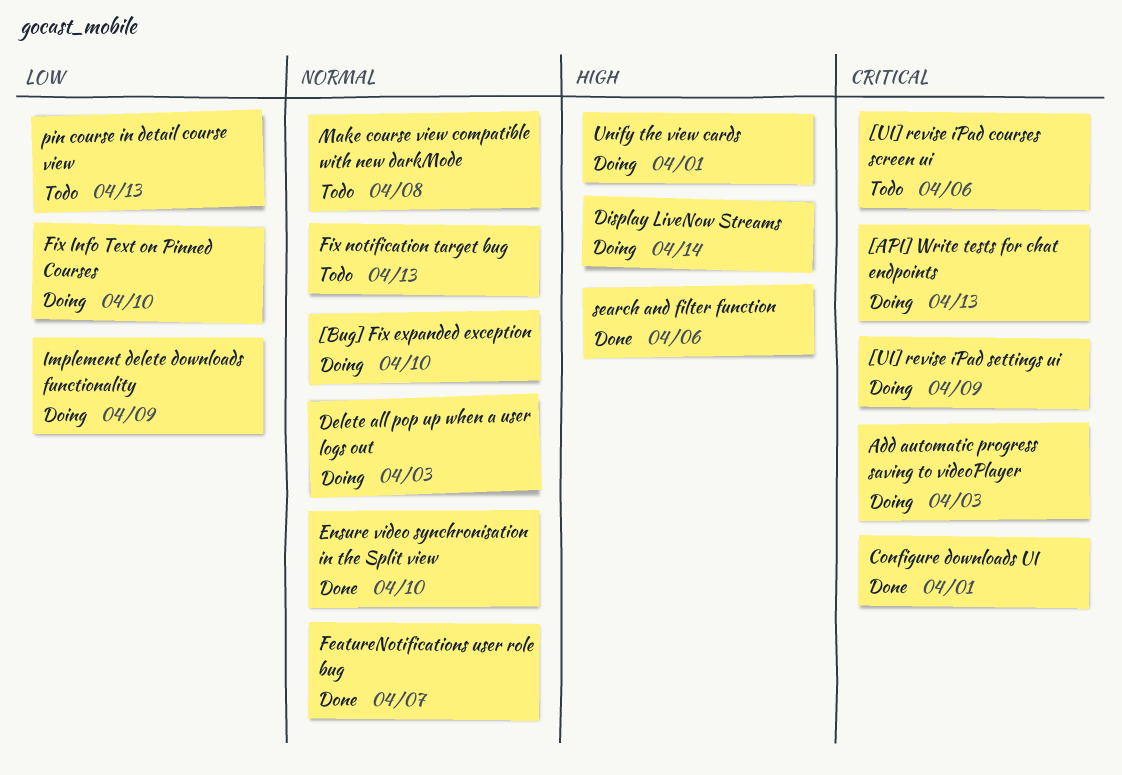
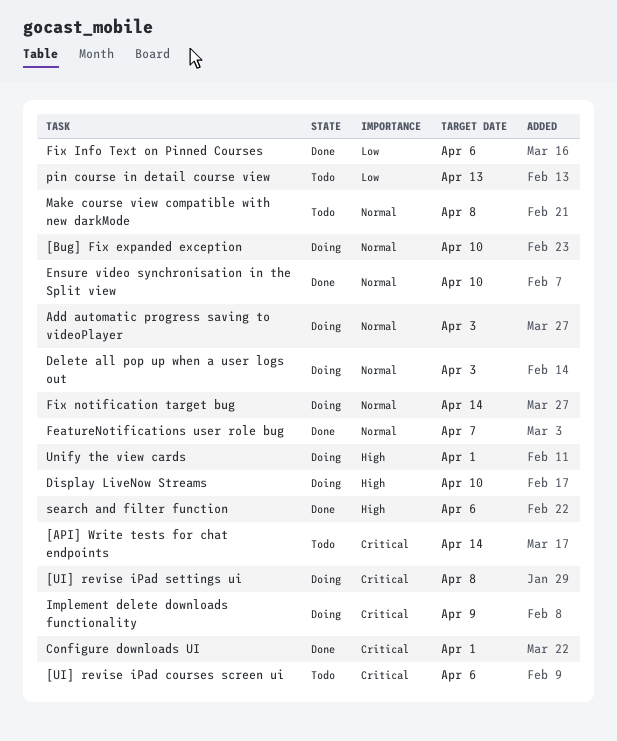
[API] Write tests for chat endpoints, status: Doing -> Todo
[API] Write tests for chat endpoints, due: Apr 13 -> Apr 14
[UI] revise iPad settings ui, due: Apr 9 -> Apr 8
Add automatic progress saving to videoPlayer, priority: Critical -> Normal
Display LiveNow Streams, due: Apr 14 -> Apr 10
Fix Info Text on Pinned Courses, status: Doing -> Done
Fix Info Text on Pinned Courses, due: Apr 10 -> Apr 6
Fix notification target bug, status: Todo -> Doing
Fix notification target bug, due: Apr 13 -> Apr 14
Implement delete downloads functionality, priority: Low -> Critical

